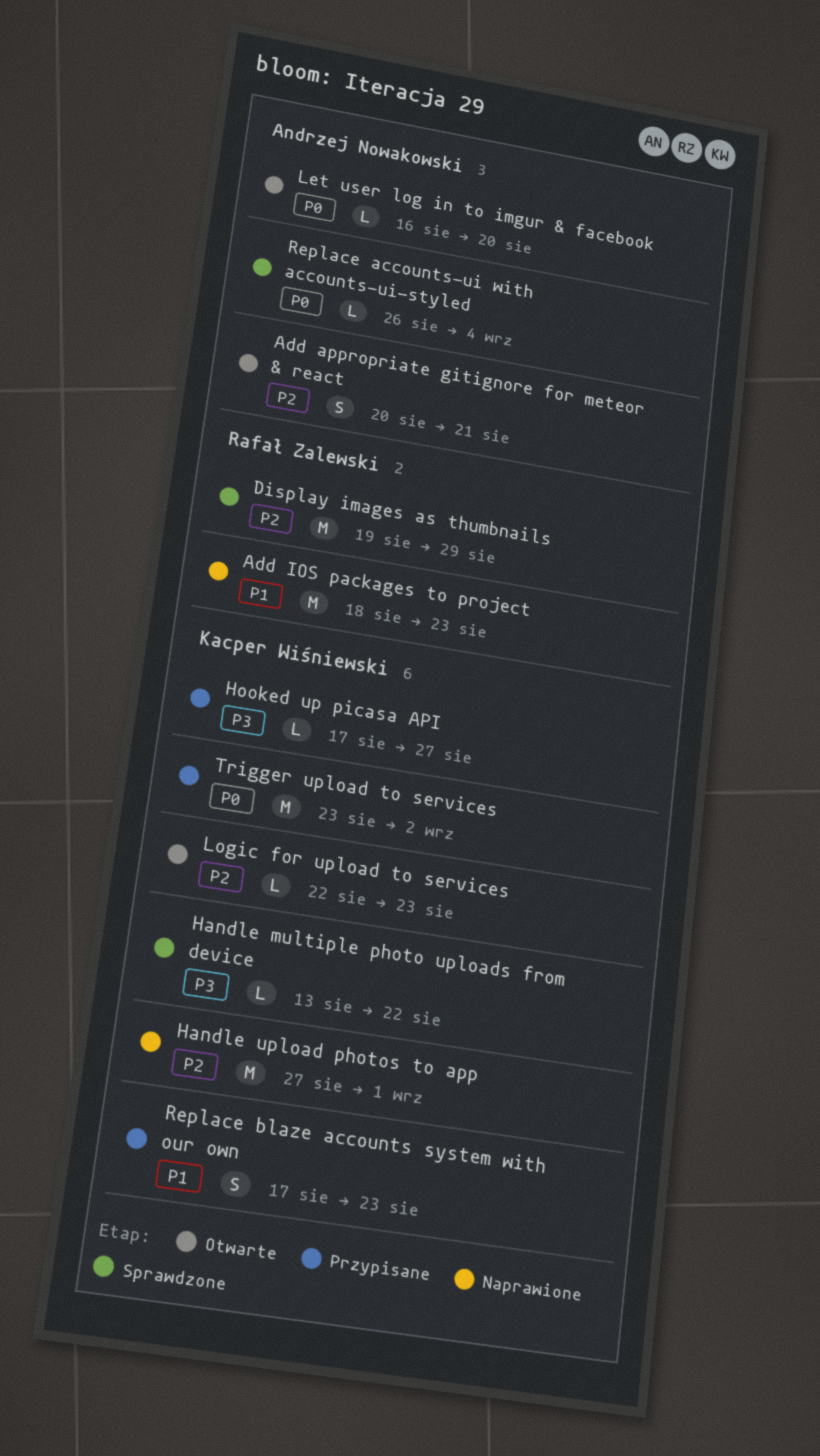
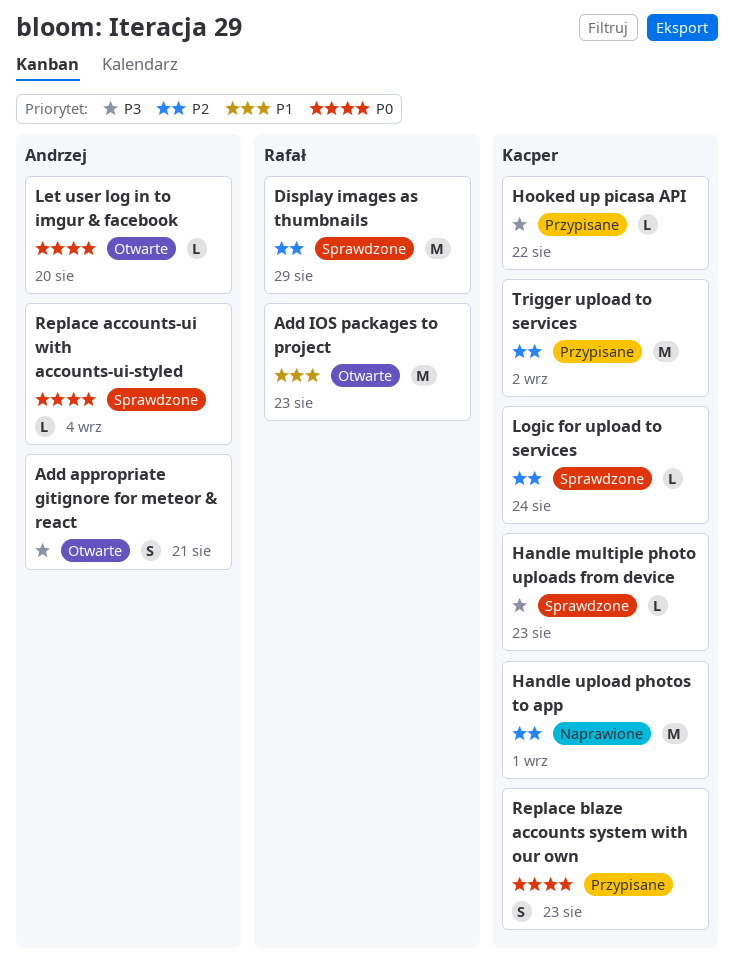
Add appropriate gitignore for meteor & react, priority: P2 -> P3
Add IOS packages to project, status: Naprawione -> Otwarte
Handle multiple photo uploads from device, due: Aug 22 -> Aug 23
Hooked up picasa API, due: Aug 27 -> Aug 22
Logic for upload to services, status: Otwarte -> Sprawdzone
Logic for upload to services, due: Aug 23 -> Aug 24
Replace blaze accounts system with our own, priority: P1 -> P0
Trigger upload to services, priority: P0 -> P2

